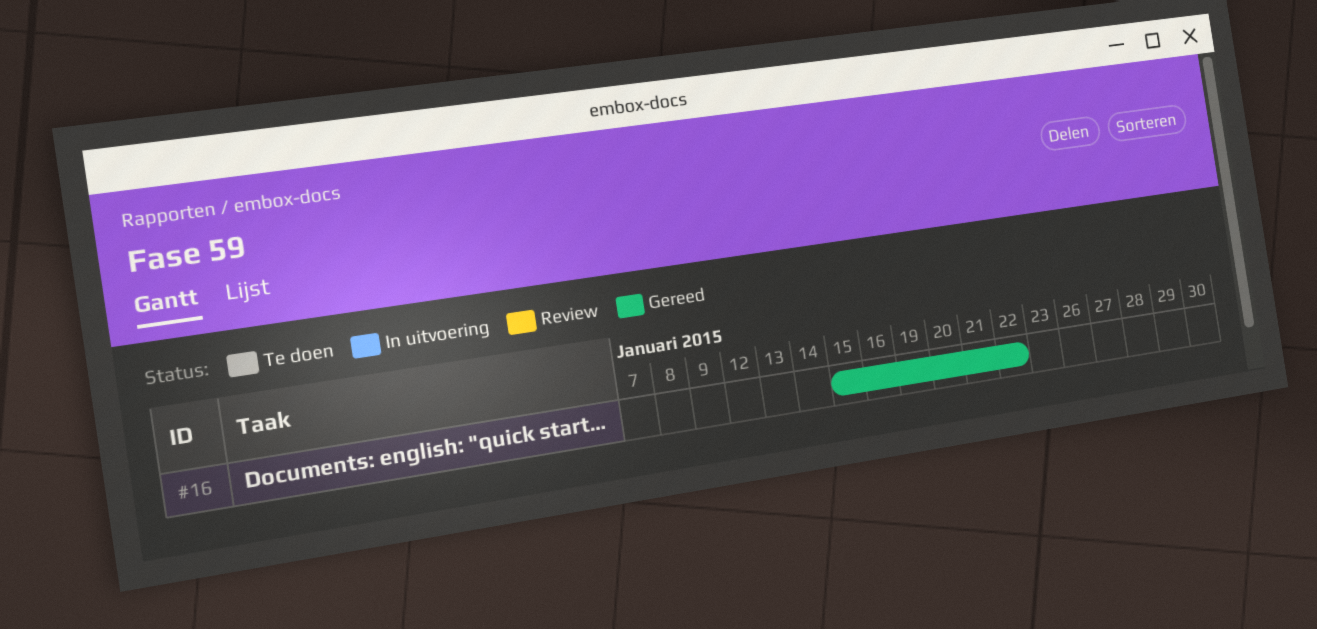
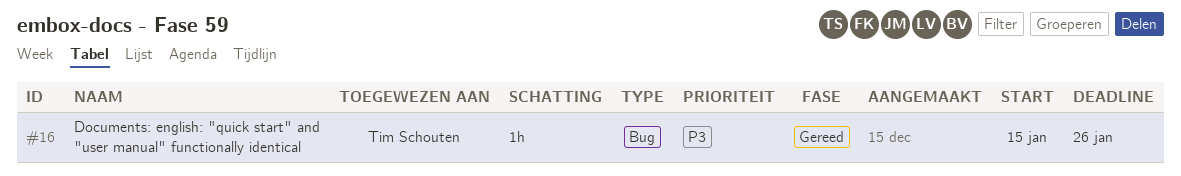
#16, due: Jan 22 -> Jan 26

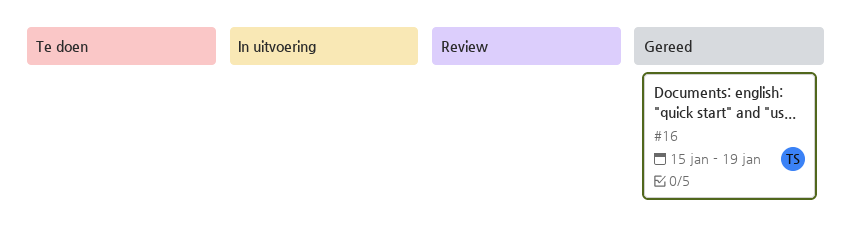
#16, due: Jan 26 -> Jan 19

